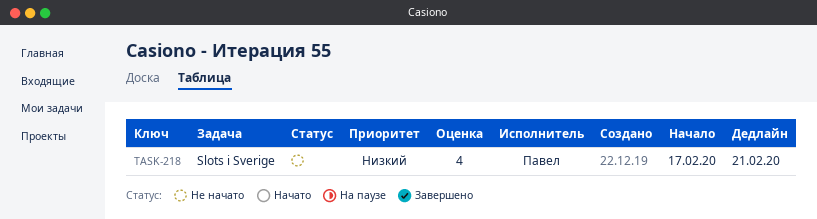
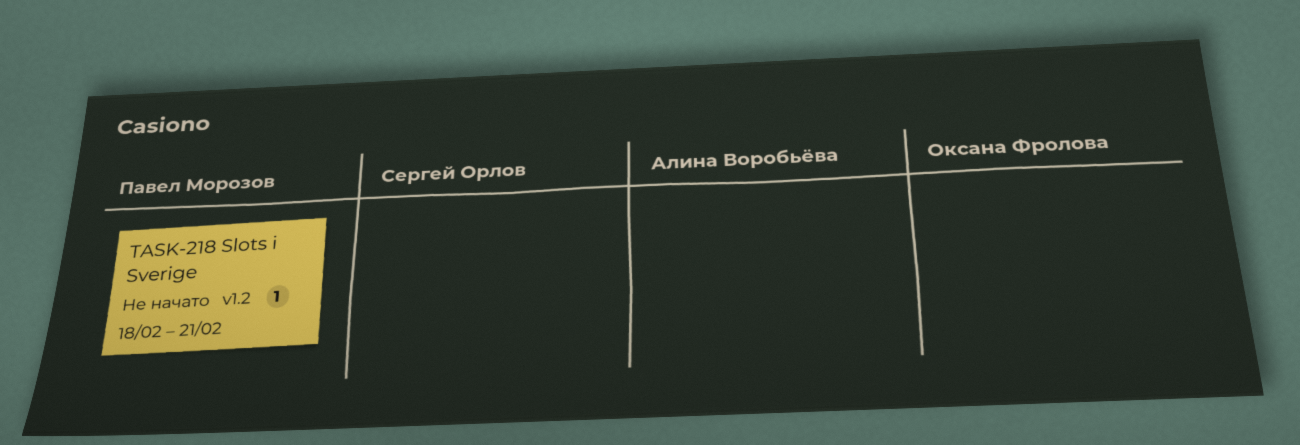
TASK-218, estimate: 4 -> 1
TASK-218, start: Feb 17 -> Feb 18

